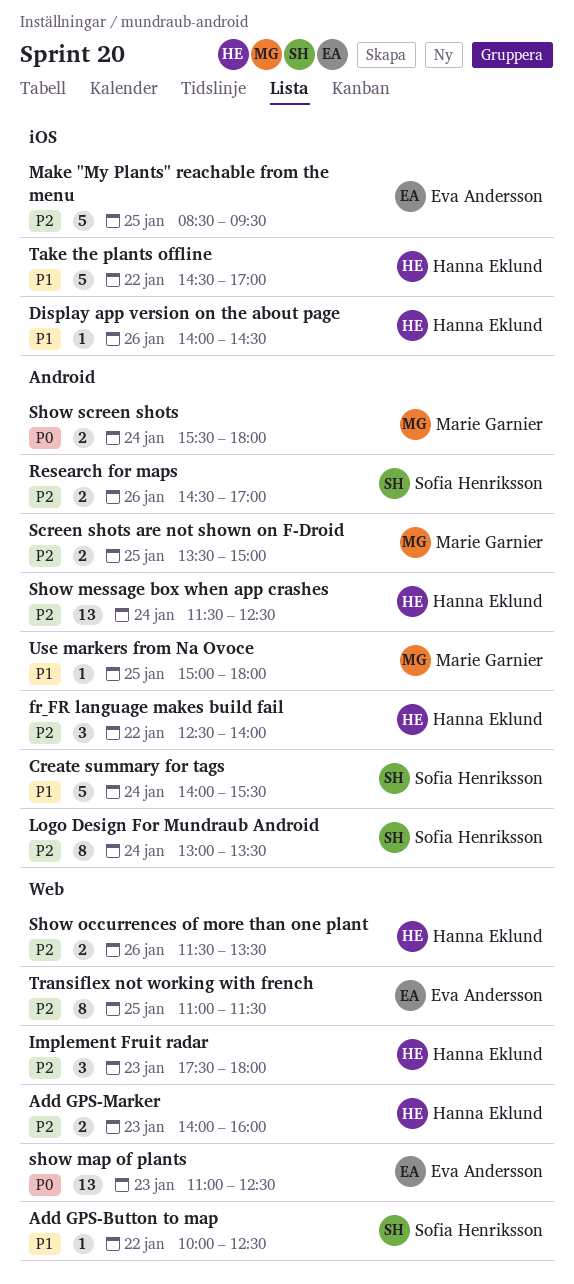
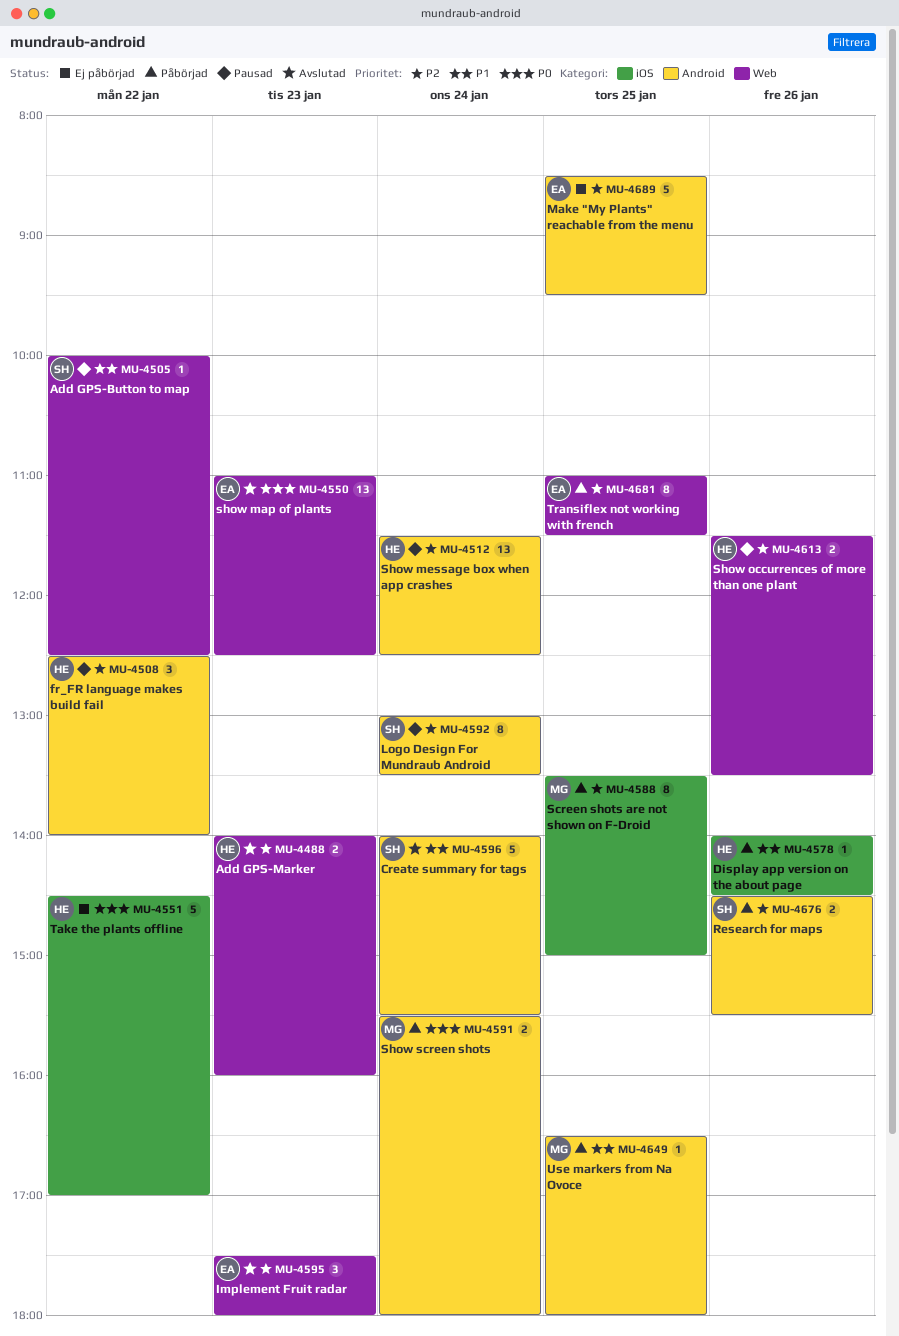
Implement Fruit radar, owner: Hanna Eklund -> Eva Andersson
Make "My Plants" reachable from the menu, label: iOS -> Android
Research for maps, ends: 17:00 -> 15:30
Screen shots are not shown on F-Droid, label: Android -> iOS
Screen shots are not shown on F-Droid, estimate: 2 -> 8
Take the plants offline, priority: P1 -> P0
Use markers from Na Ovoce, begins: 15:00 -> 16:30

